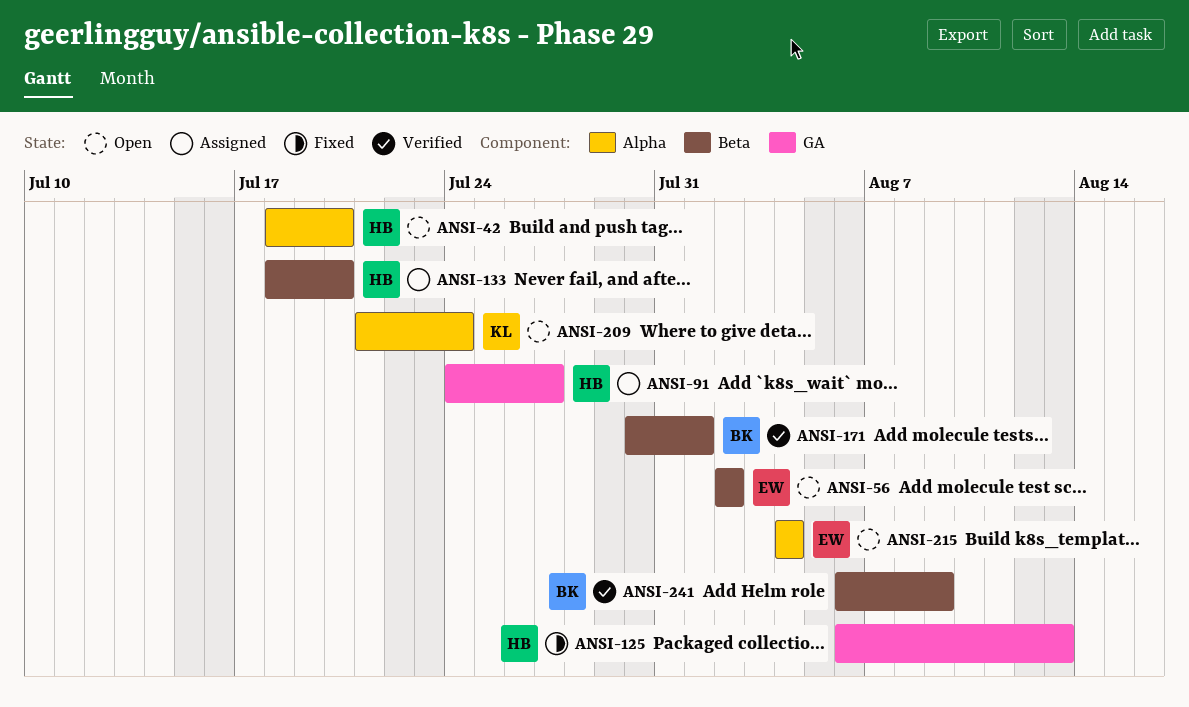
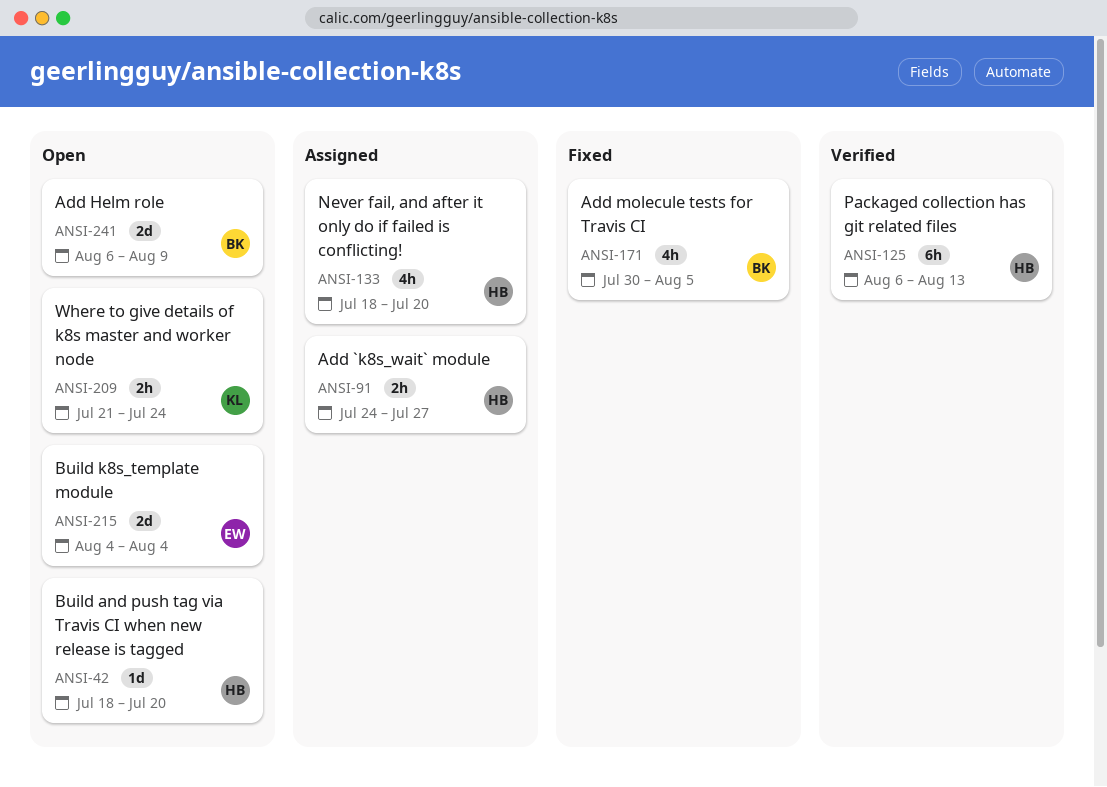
ANSI-56: present -> none
ANSI-125, status: Fixed -> Verified
ANSI-171, status: Verified -> Fixed
ANSI-171, due: Aug 1 -> Aug 5
ANSI-241, status: Verified -> Open

